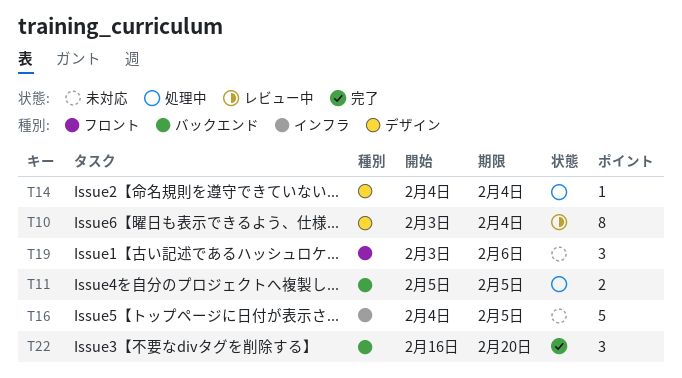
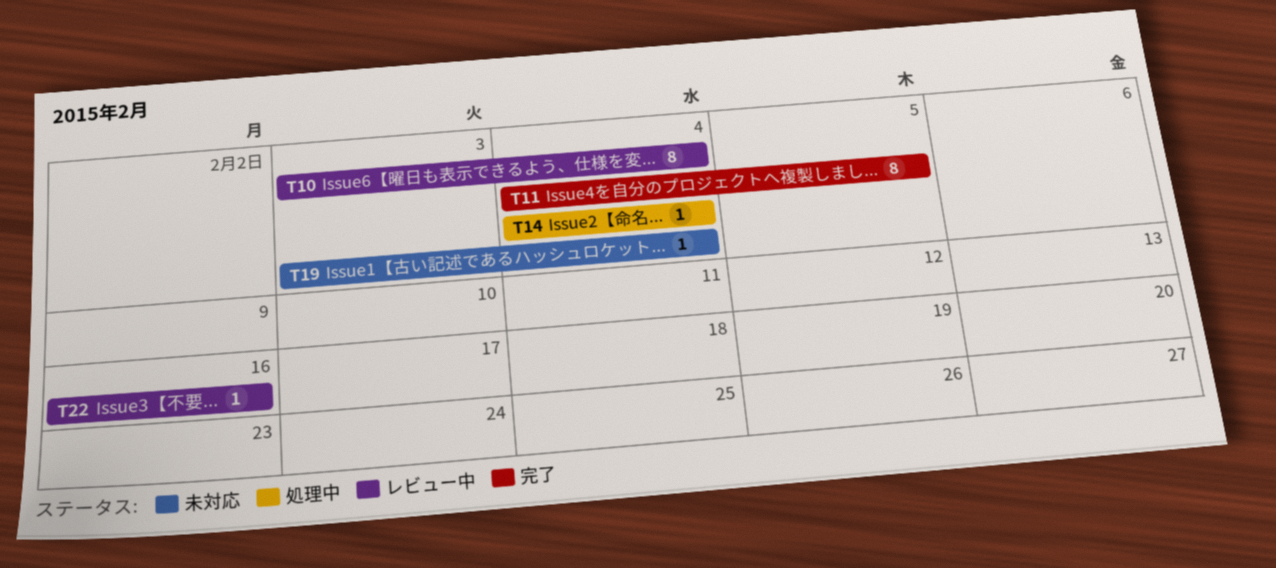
T11, status: 処理中 -> 完了
T11, estimate: 2 -> 8
T11, start: Feb 5 -> Feb 4
T16: present -> none
T19, estimate: 3 -> 1
T19, due: Feb 6 -> Feb 4
T22, status: 完了 -> レビュー中
T22, estimate: 3 -> 1
T22, due: Feb 20 -> Feb 16

